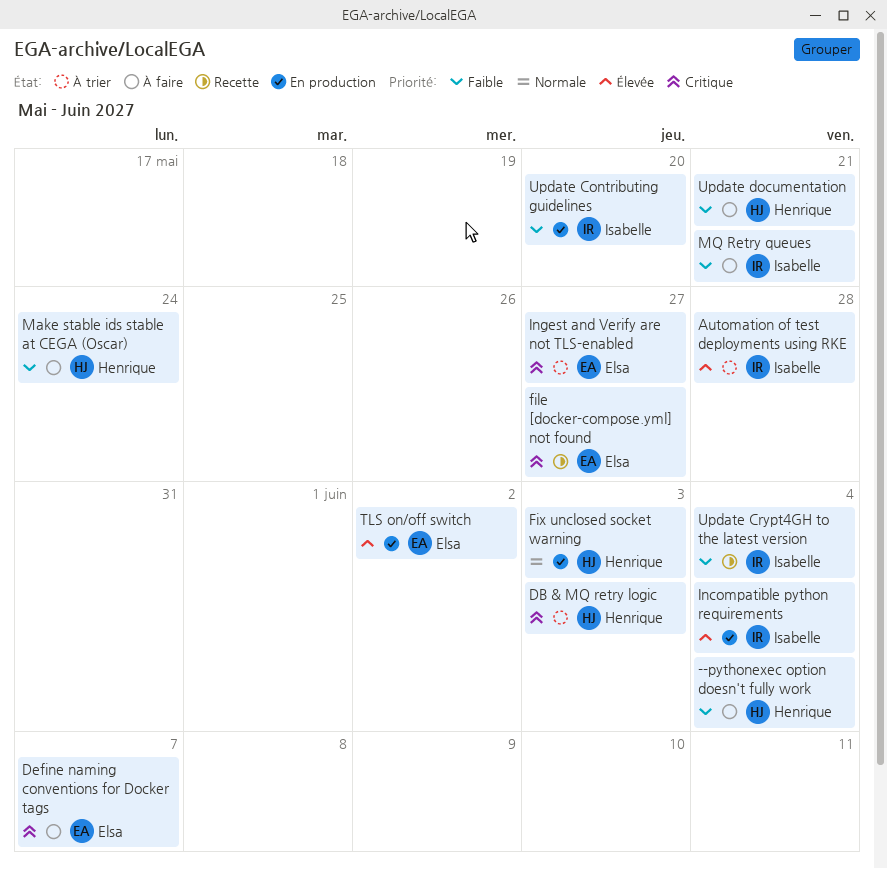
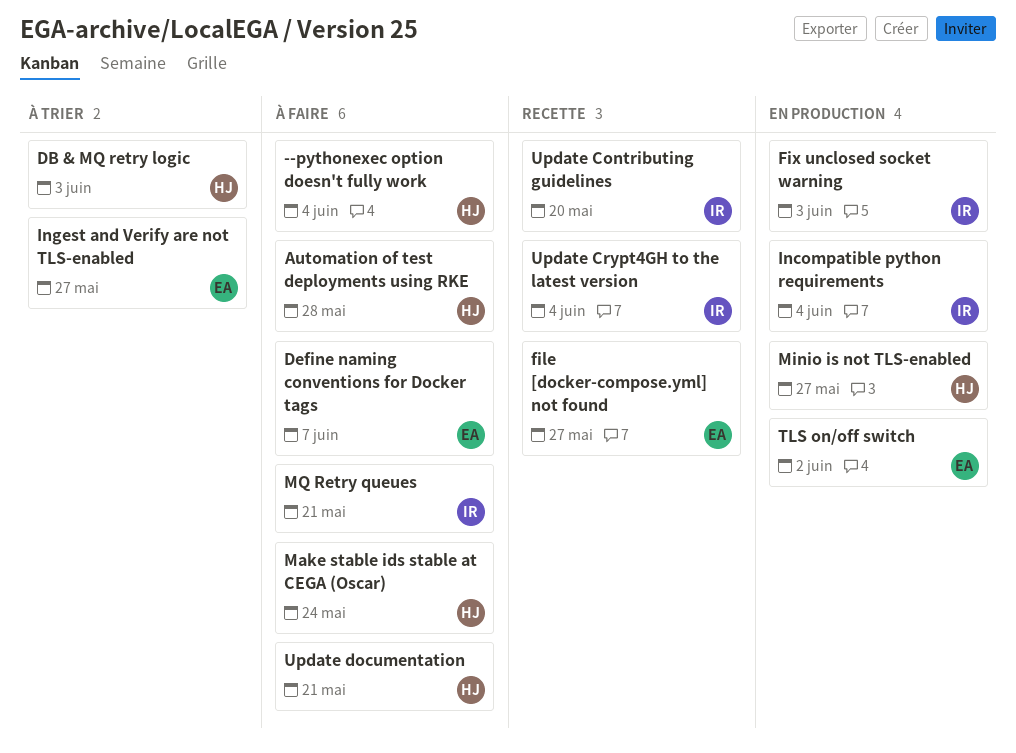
Automation of test deployments using RKE, status: À trier -> À faire
Automation of test deployments using RKE, owner: Isabelle -> Henrique
Fix unclosed socket warning, owner: Henrique -> Isabelle
Minio is not TLS-enabled: none -> present
Update Contributing guidelines, status: En production -> Recette

